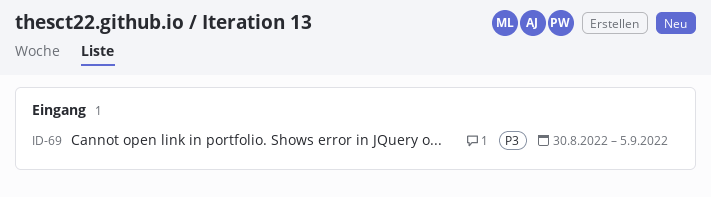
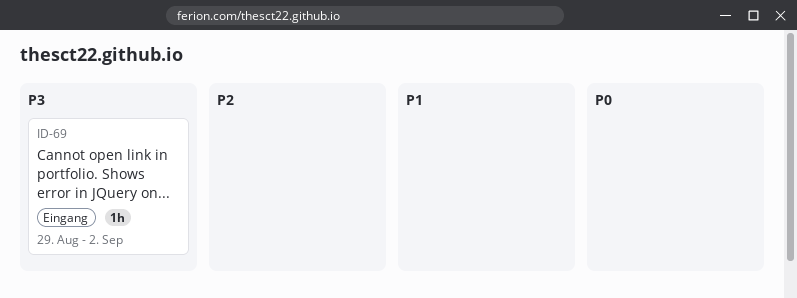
ID-69, start: Aug 30 -> Aug 29
ID-69, due: Sep 5 -> Sep 2

